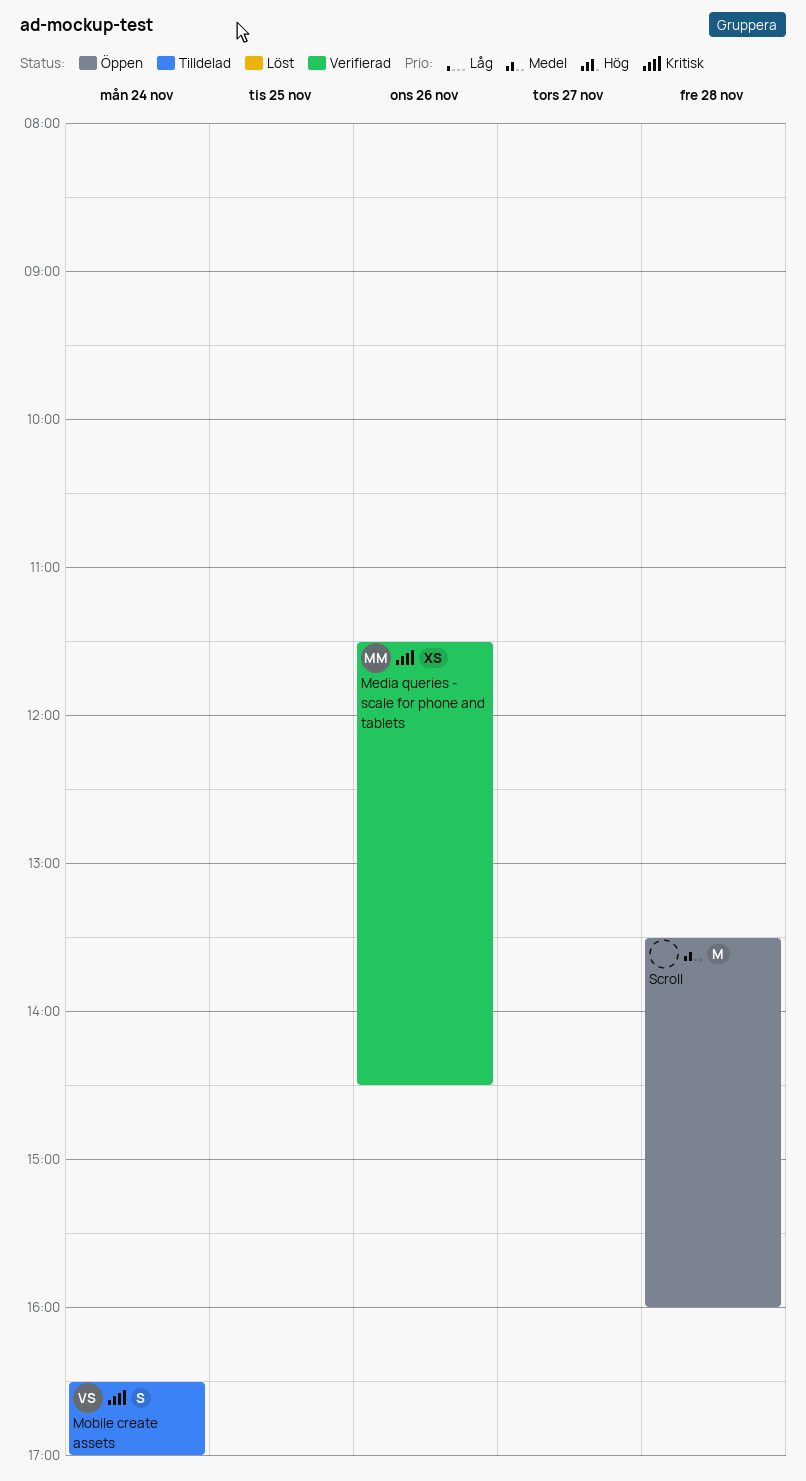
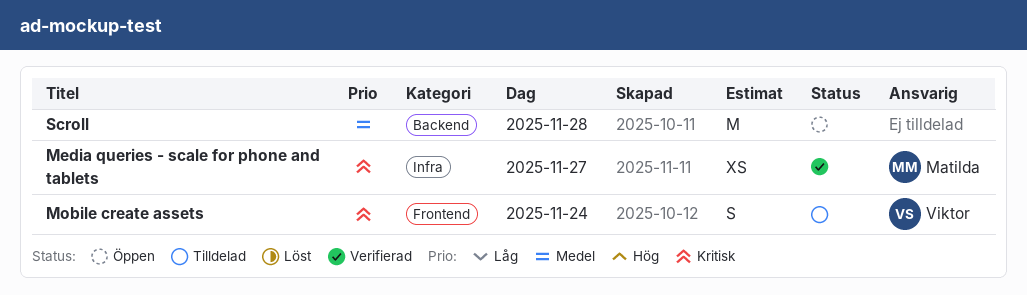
Media queries - scale for phone and tablets, day: Nov 26 -> Nov 27

